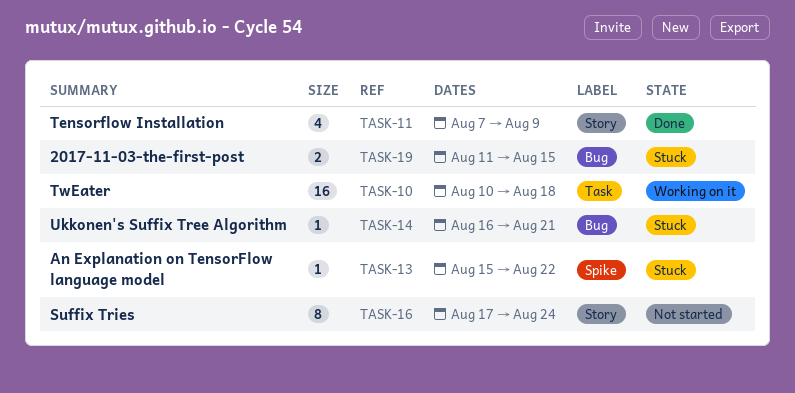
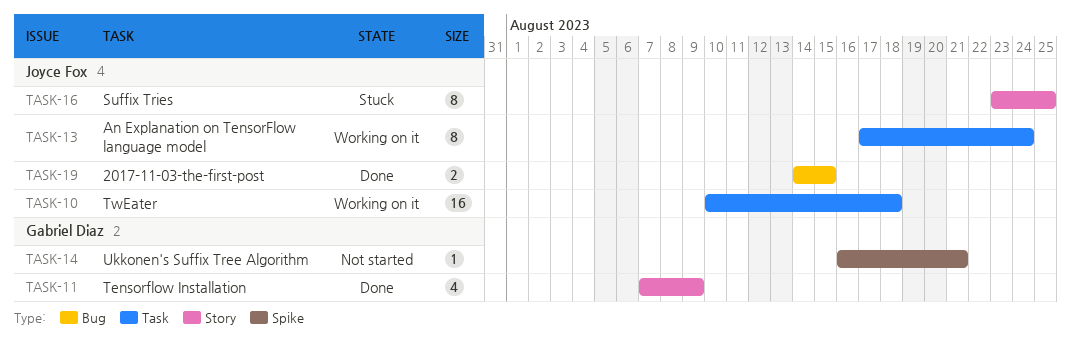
TASK-13, status: Stuck -> Working on it
TASK-13, label: Spike -> Task
TASK-13, estimate: 1 -> 8
TASK-13, start: Aug 15 -> Aug 17
TASK-13, due: Aug 22 -> Aug 24
TASK-14, status: Stuck -> Not started
TASK-14, label: Bug -> Spike
TASK-16, status: Not started -> Stuck
TASK-16, start: Aug 17 -> Aug 23
TASK-16, due: Aug 24 -> Aug 25
TASK-19, status: Stuck -> Done
TASK-19, start: Aug 11 -> Aug 14

